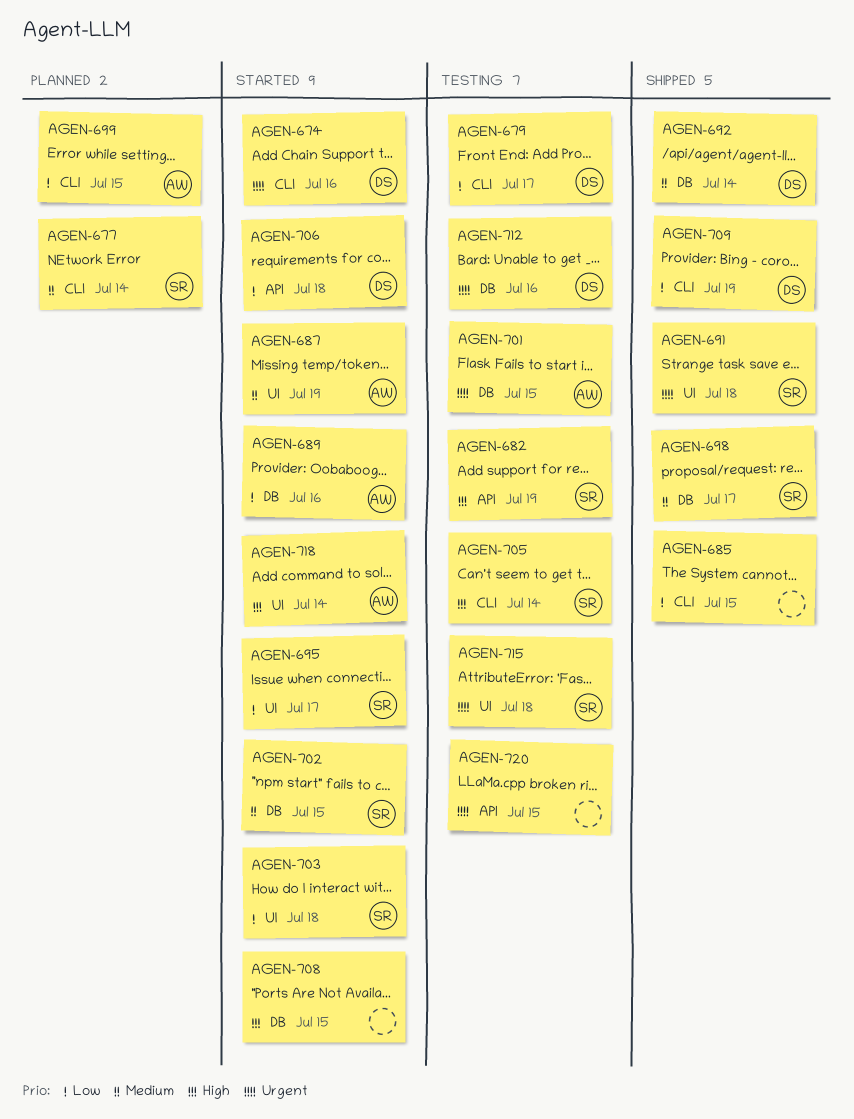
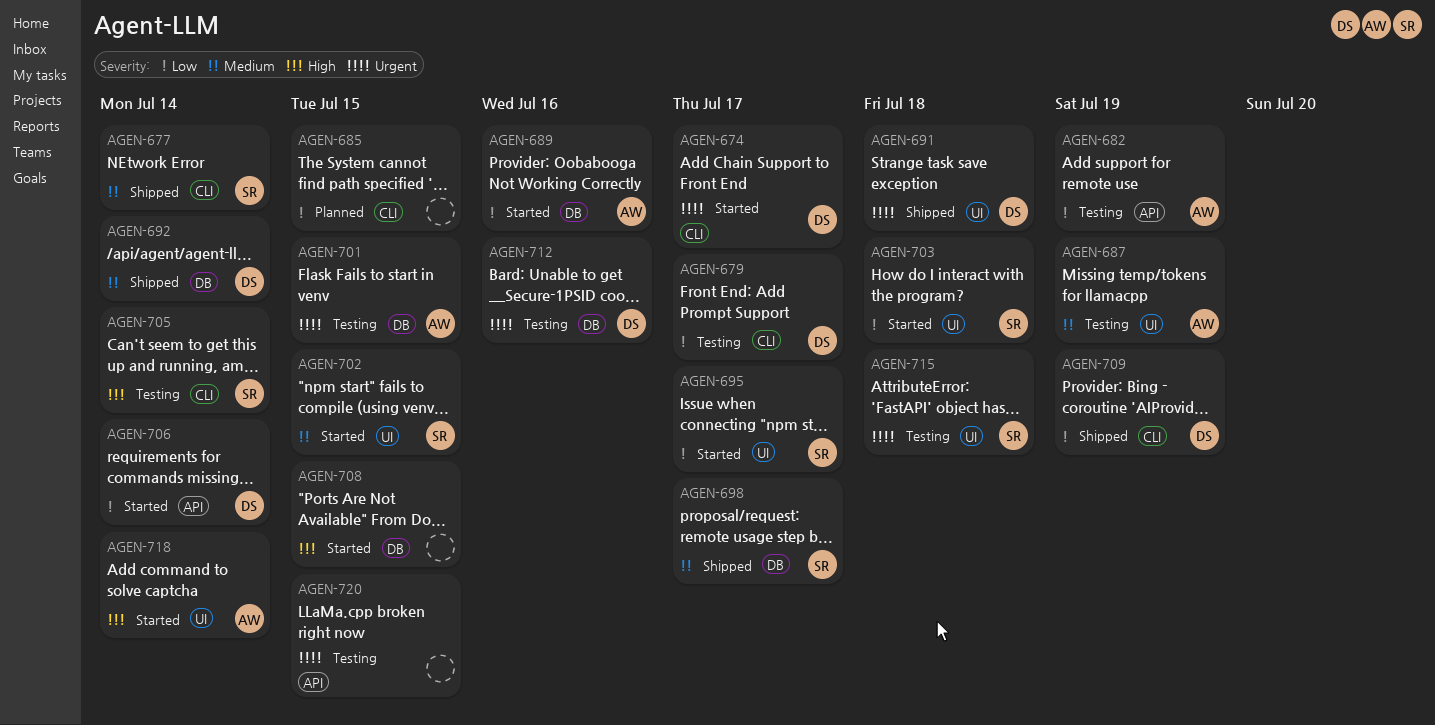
AGEN-674, due: Jul 16 -> Jul 17
AGEN-677, status: Planned -> Shipped
AGEN-682, owner: SR -> AW
AGEN-682, priority: High -> Low
AGEN-685, status: Shipped -> Planned
AGEN-687, status: Started -> Testing
AGEN-691, owner: SR -> DS
AGEN-699: present -> none
AGEN-702, label: DB -> UI
AGEN-706, due: Jul 18 -> Jul 14

